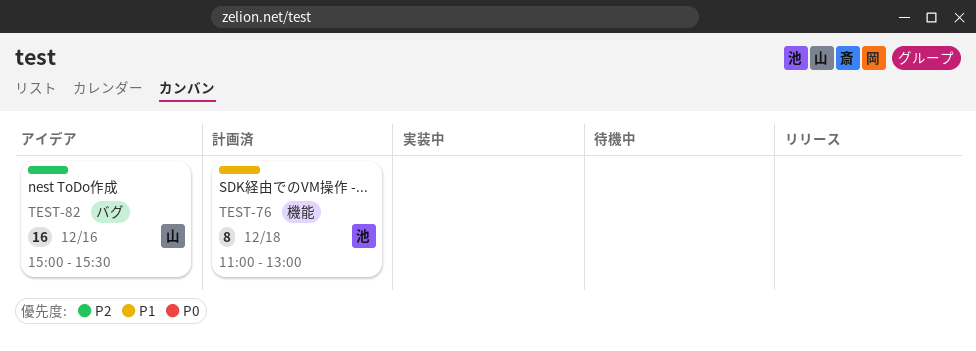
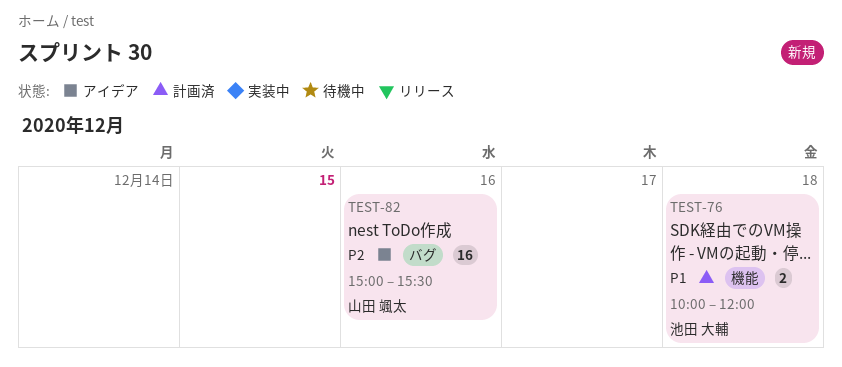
TEST-76, estimate: 8 -> 2
TEST-76, begins: 11:00 -> 10:00
TEST-76, ends: 13:00 -> 12:00

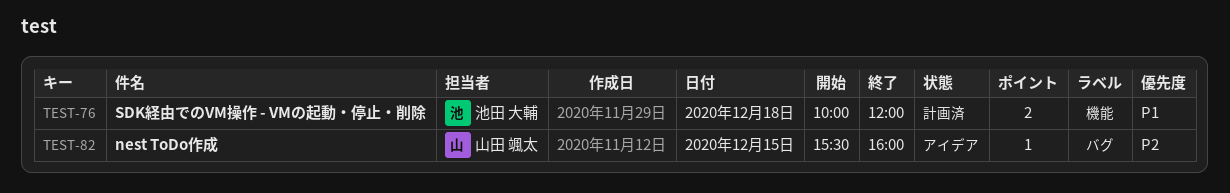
TEST-82, estimate: 16 -> 1
TEST-82, day: Dec 16 -> Dec 15
TEST-82, begins: 15:00 -> 15:30
TEST-82, ends: 15:30 -> 16:00

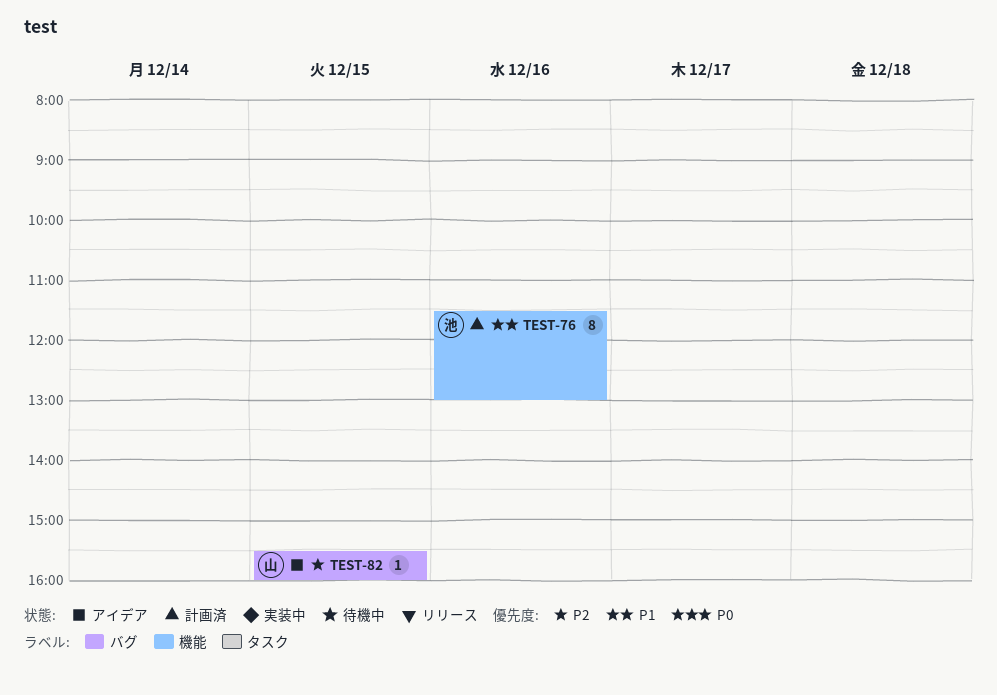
TEST-76, estimate: 2 -> 8
TEST-76, day: Dec 18 -> Dec 16
TEST-76, begins: 10:00 -> 11:30
TEST-76, ends: 12:00 -> 13:00

